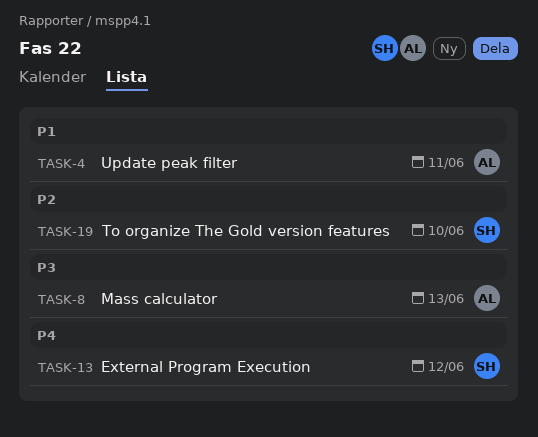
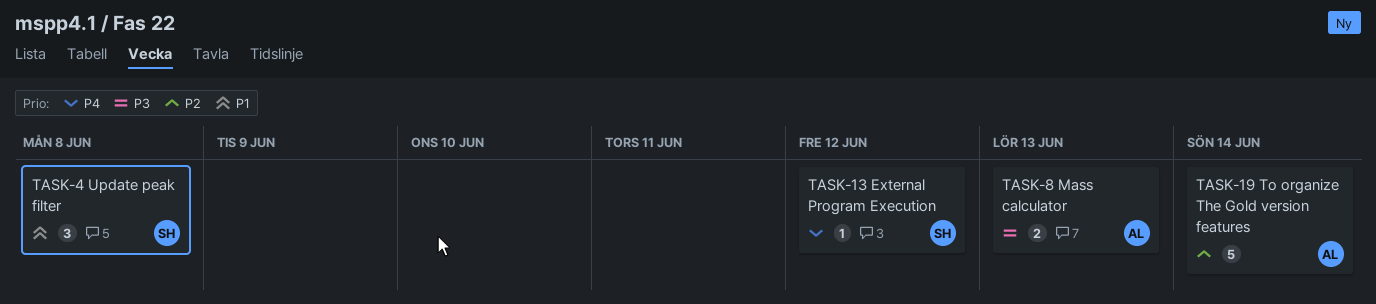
TASK-4, owner: AL -> SH
TASK-4, due: Jun 11 -> Jun 8
TASK-19, owner: SH -> AL
TASK-19, due: Jun 10 -> Jun 14

